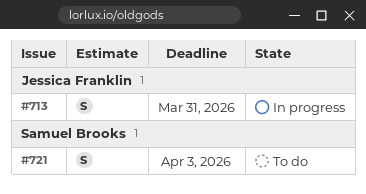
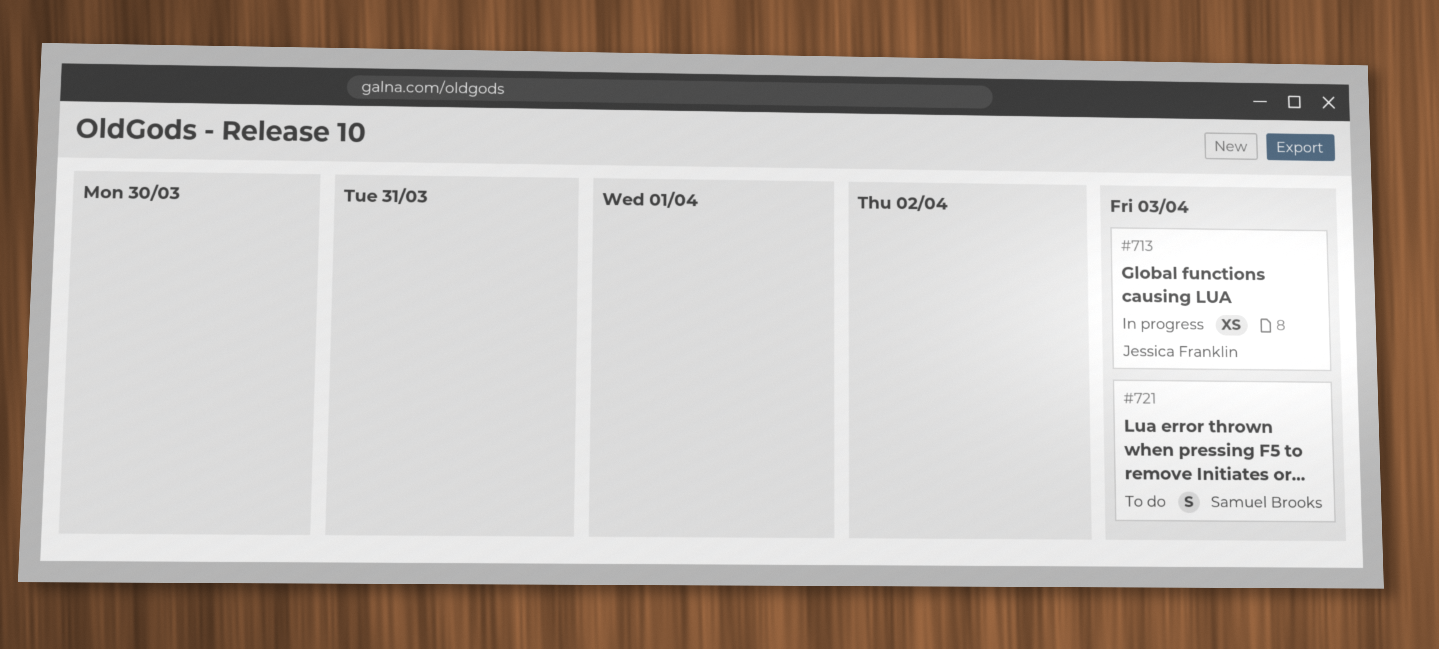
#713, estimate: S -> XS
#713, due: Mar 31 -> Apr 3

